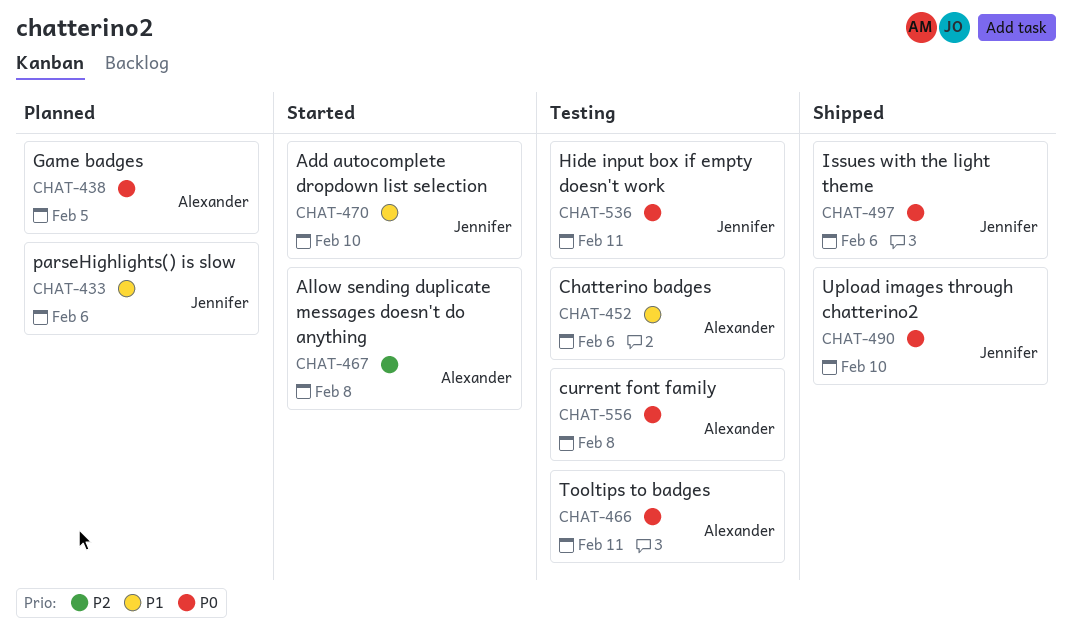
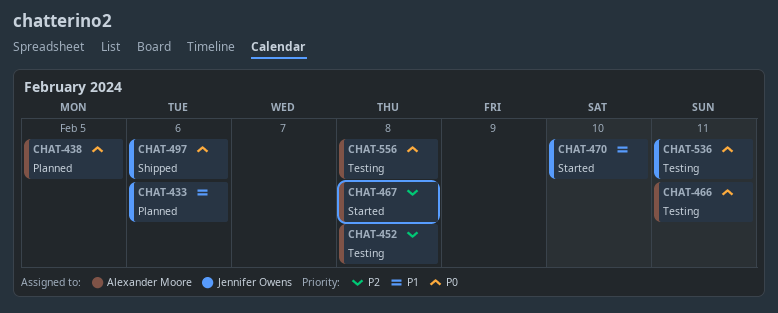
CHAT-452, priority: P1 -> P2
CHAT-452, day: Feb 6 -> Feb 8
CHAT-490: present -> none

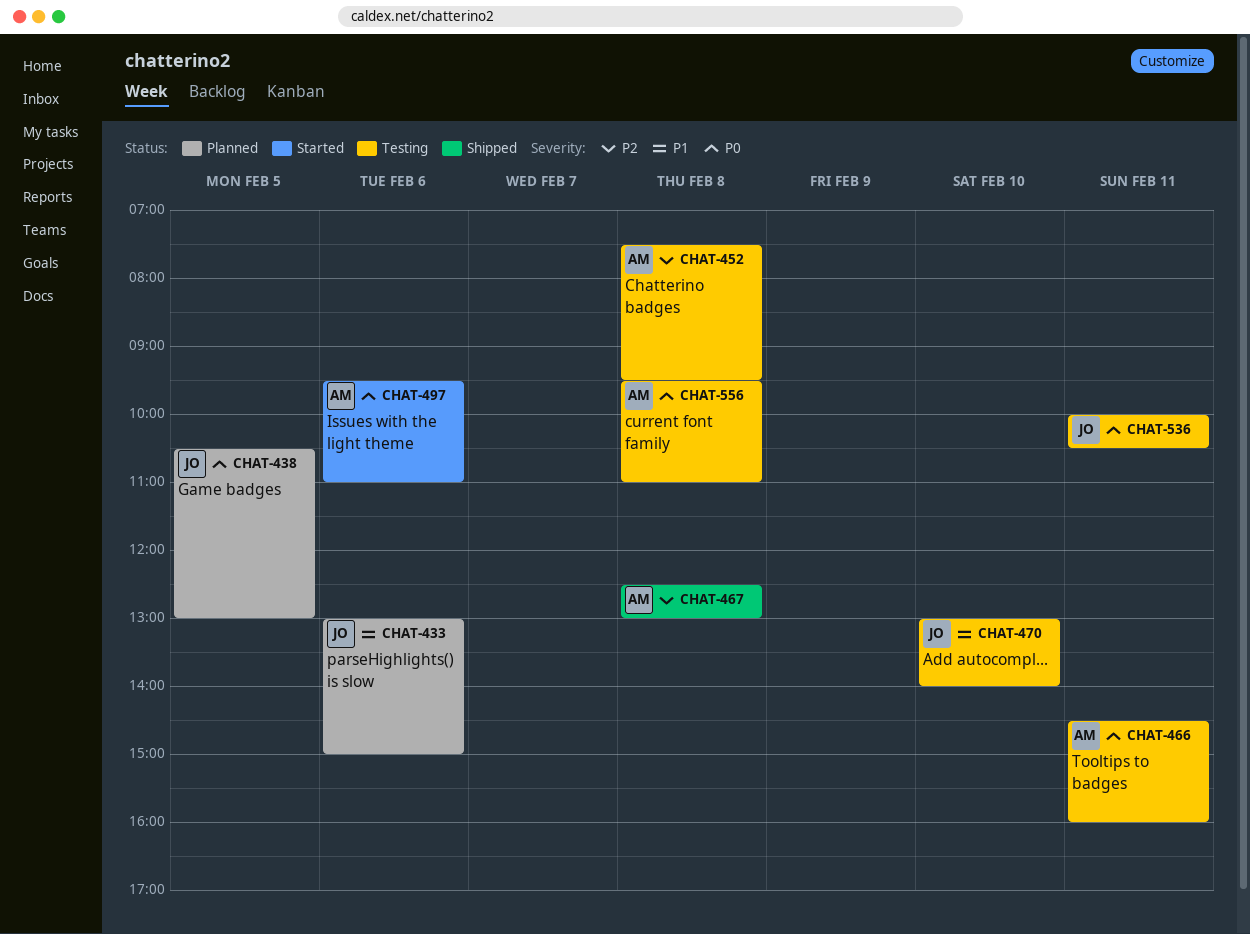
CHAT-438, owner: Alexander Moore -> Jennifer Owens
CHAT-467, status: Started -> Shipped
CHAT-470, status: Started -> Testing
CHAT-497, status: Shipped -> Started
CHAT-497, owner: Jennifer Owens -> Alexander Moore

